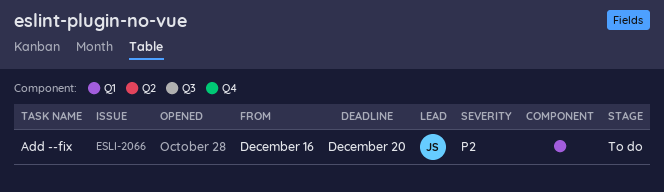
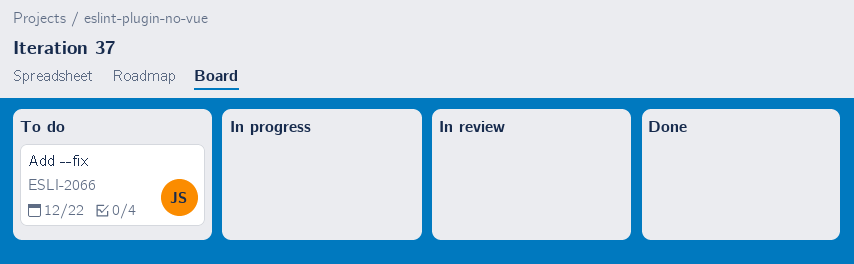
ESLI-2066, due: Dec 20 -> Dec 22

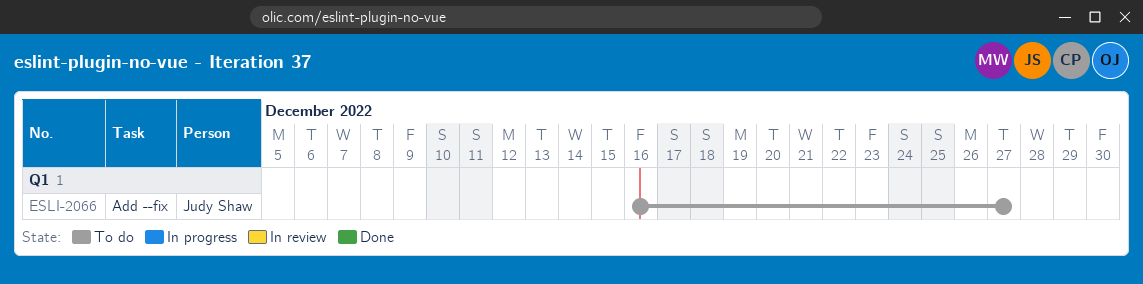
ESLI-2066, due: Dec 22 -> Dec 27

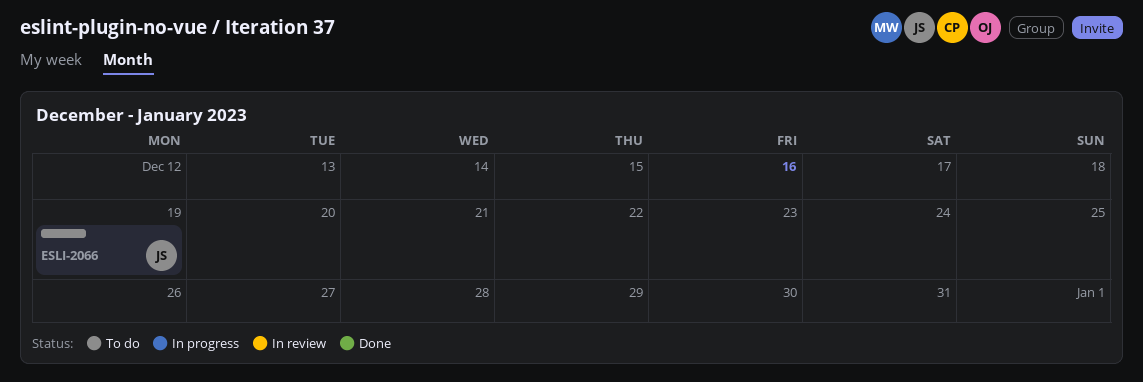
ESLI-2066, due: Dec 27 -> Dec 19

